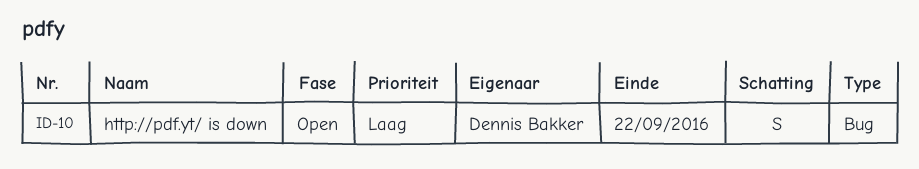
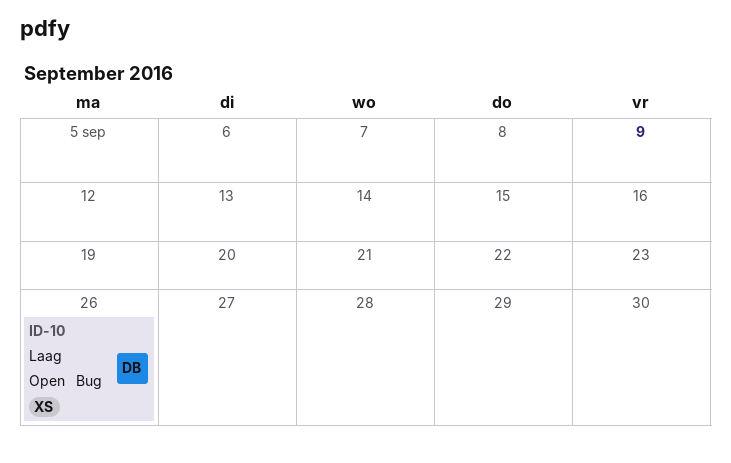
ID-10, estimate: S -> XS
ID-10, due: Sep 22 -> Sep 26

